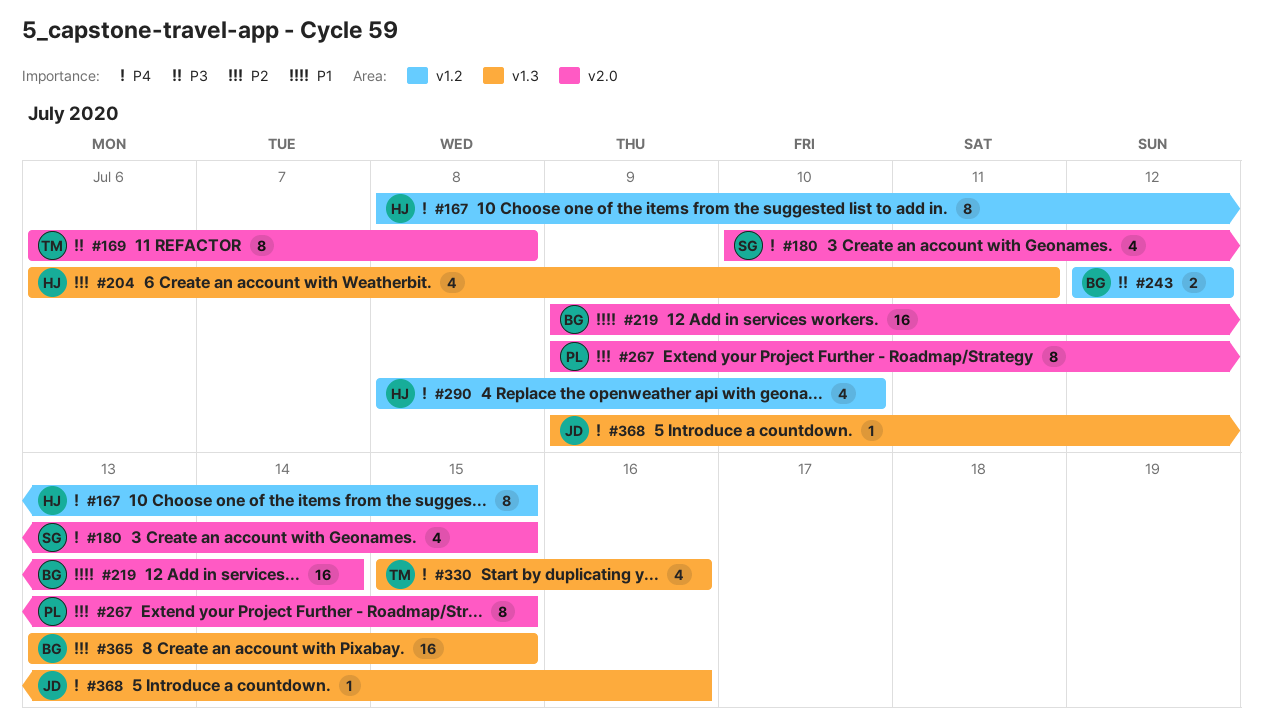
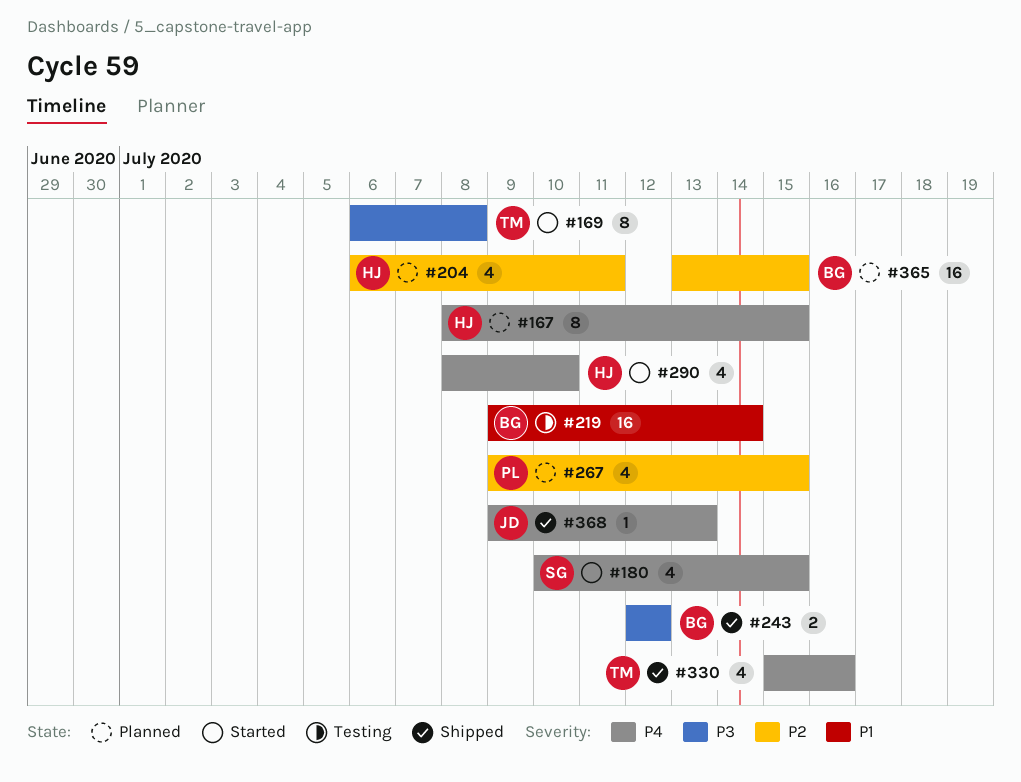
#267, estimate: 8 -> 4
#368, due: Jul 16 -> Jul 13

